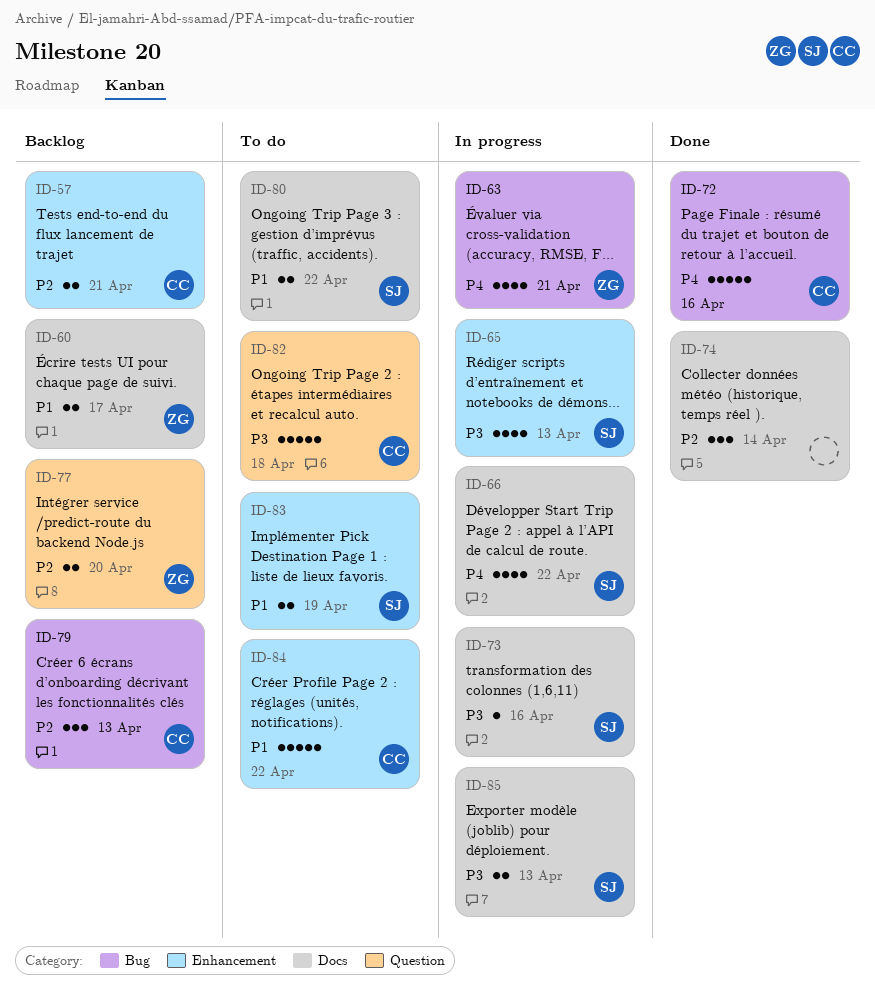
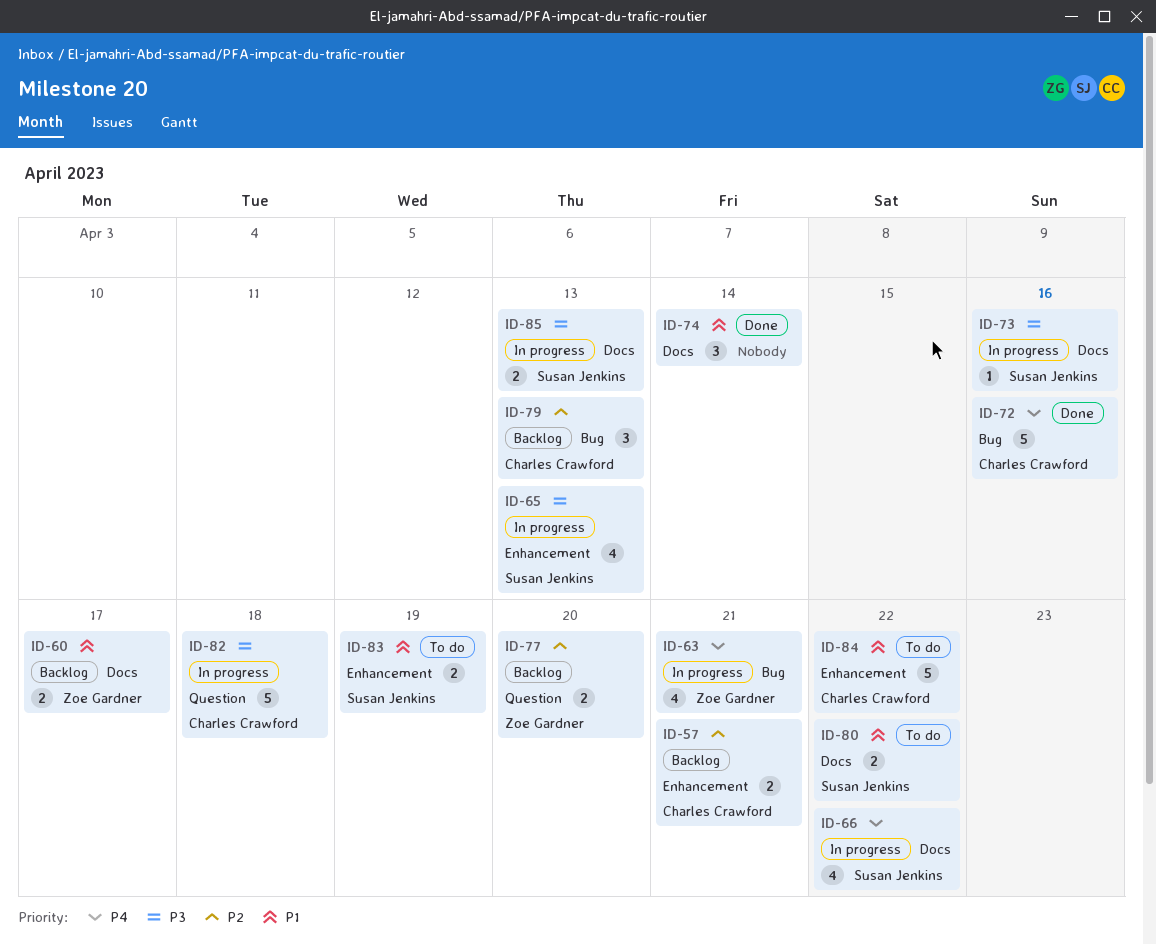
ID-74, priority: P2 -> P1
ID-82, status: To do -> In progress

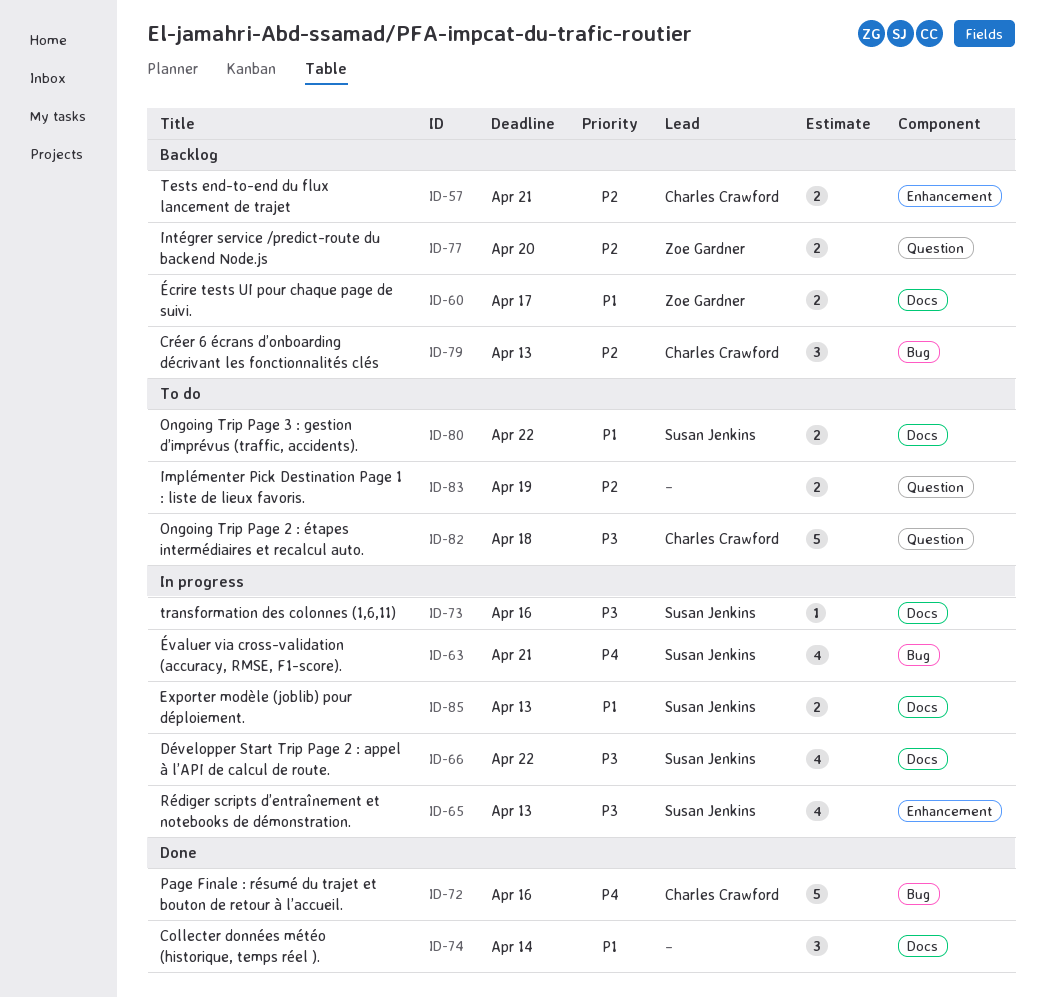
ID-63, owner: Zoe Gardner -> Susan Jenkins
ID-66, priority: P4 -> P3
ID-82, status: In progress -> To do
ID-83, owner: Susan Jenkins -> none
ID-83, priority: P1 -> P2
ID-83, label: Enhancement -> Question
ID-84: present -> none
ID-85, priority: P3 -> P1

